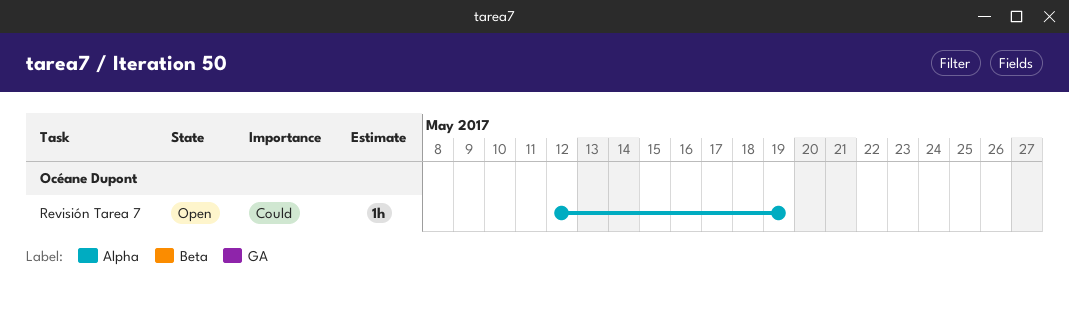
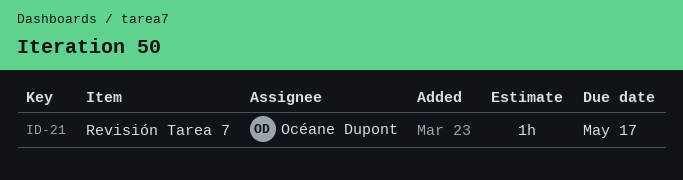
Revisión Tarea 7, due: May 19 -> May 17

